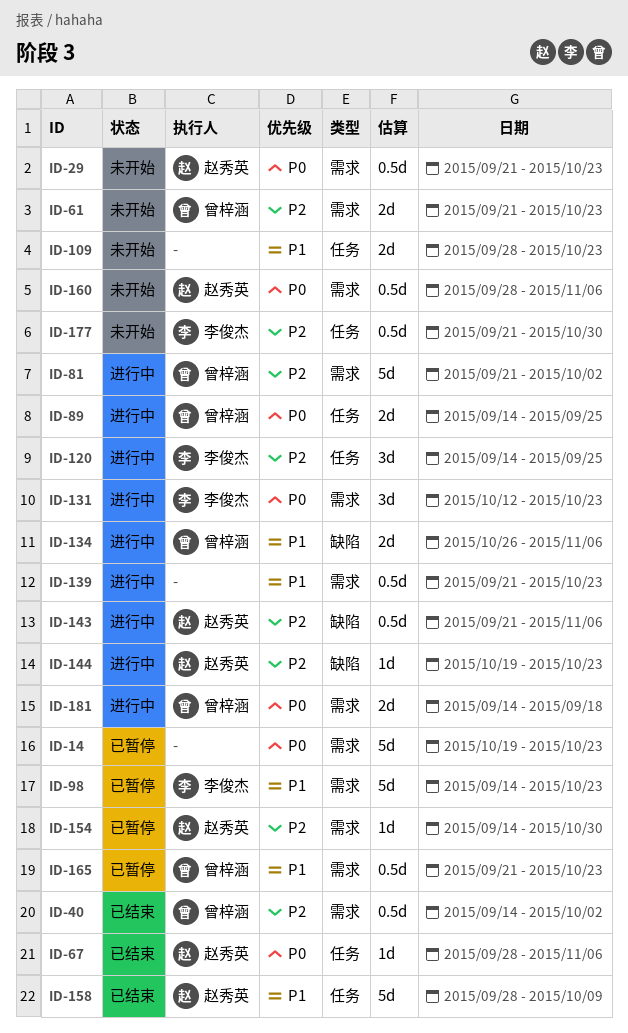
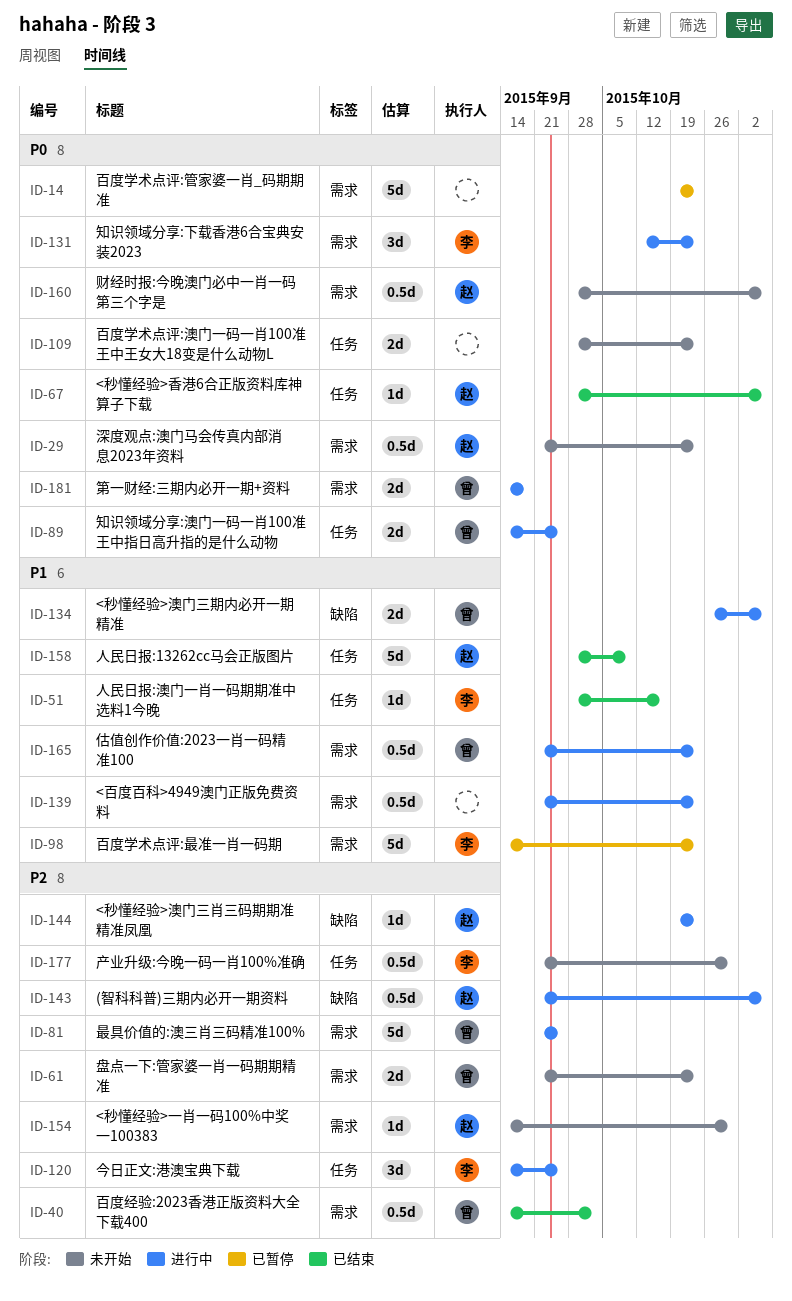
ID-51: none -> present
ID-81, due: Oct 2 -> Sep 25
ID-109, priority: P1 -> P0
ID-154, status: 已暂停 -> 未开始
ID-165, status: 已暂停 -> 进行中

